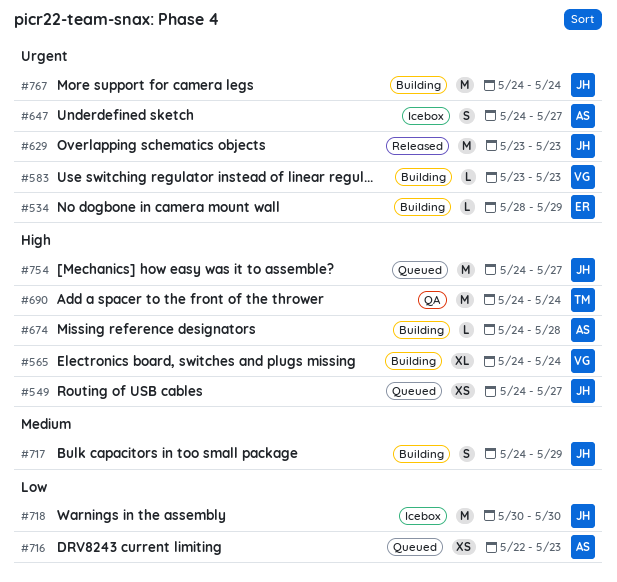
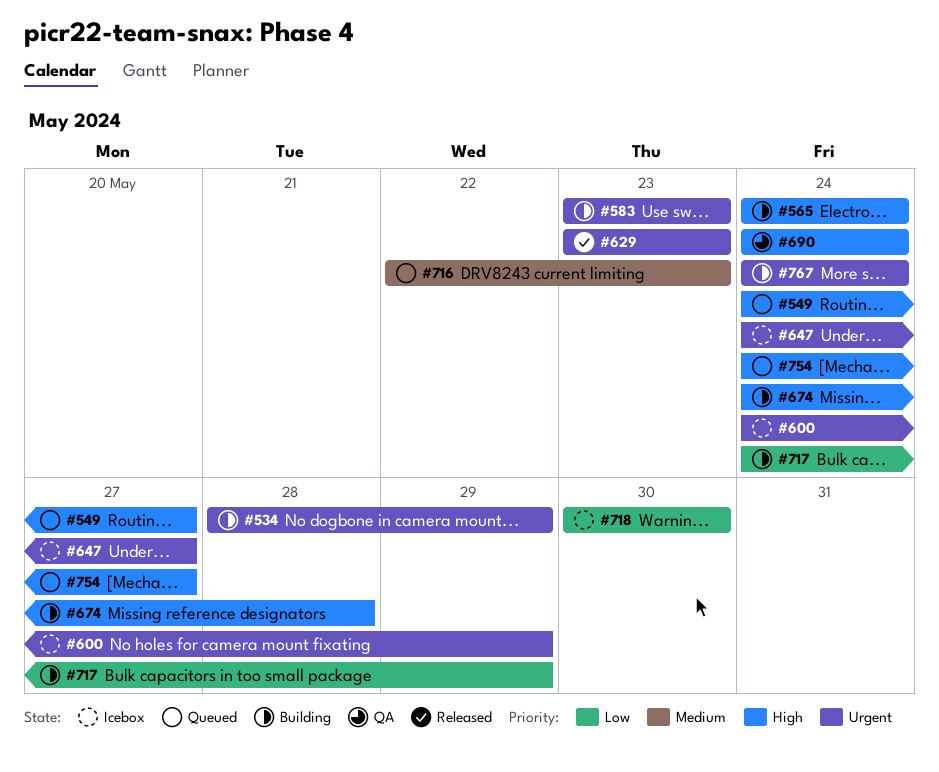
#600: none -> present
#716, priority: Low -> Medium
#717, priority: Medium -> Low

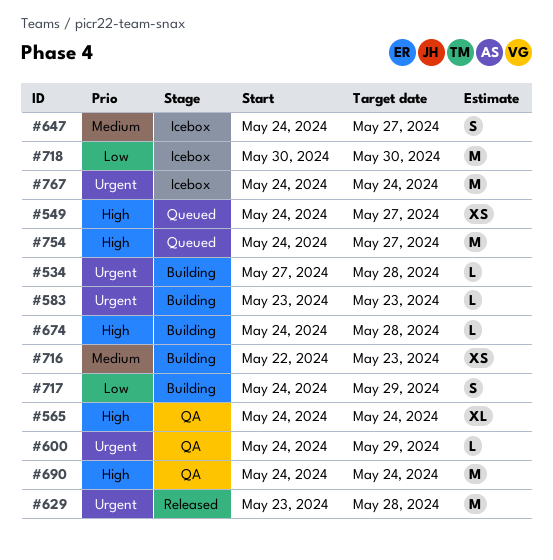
#534, start: May 28 -> May 27
#534, due: May 29 -> May 28
#565, status: Building -> QA
#600, status: Icebox -> QA
#629, due: May 23 -> May 28
#647, priority: Urgent -> Medium
#716, status: Queued -> Building
#767, status: Building -> Icebox

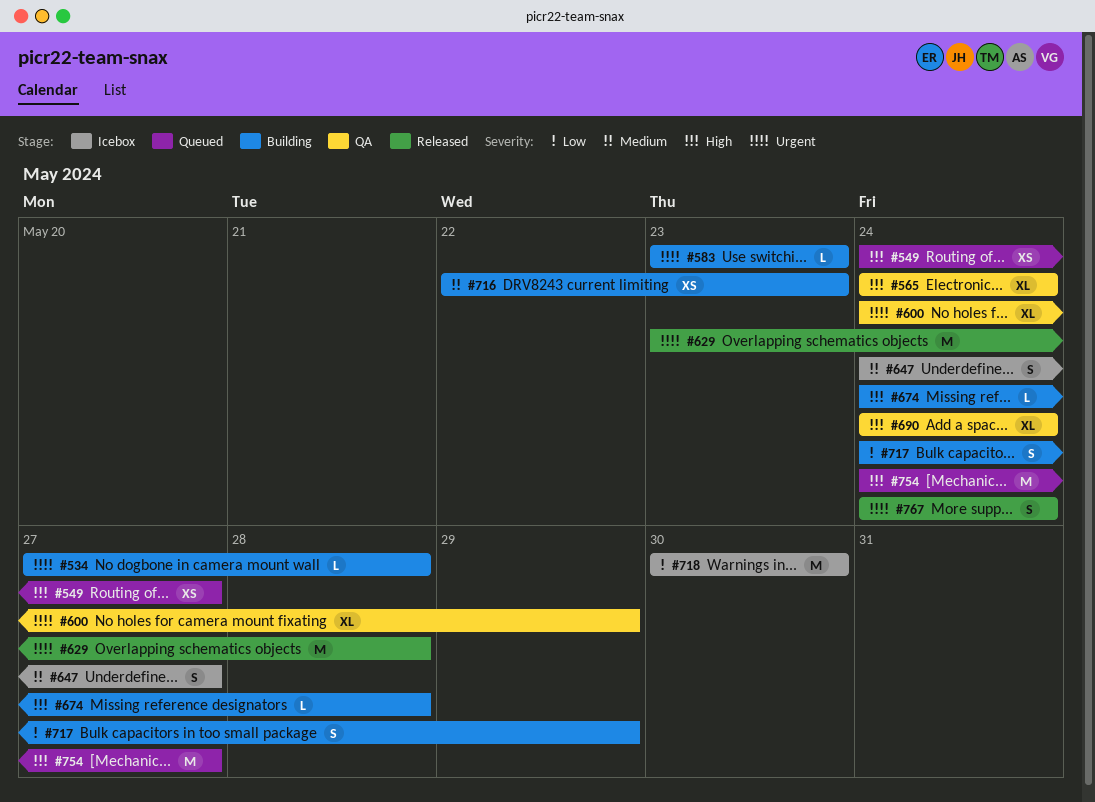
#600, estimate: L -> XL
#690, estimate: M -> XL
#767, status: Icebox -> Released
#767, estimate: M -> S

